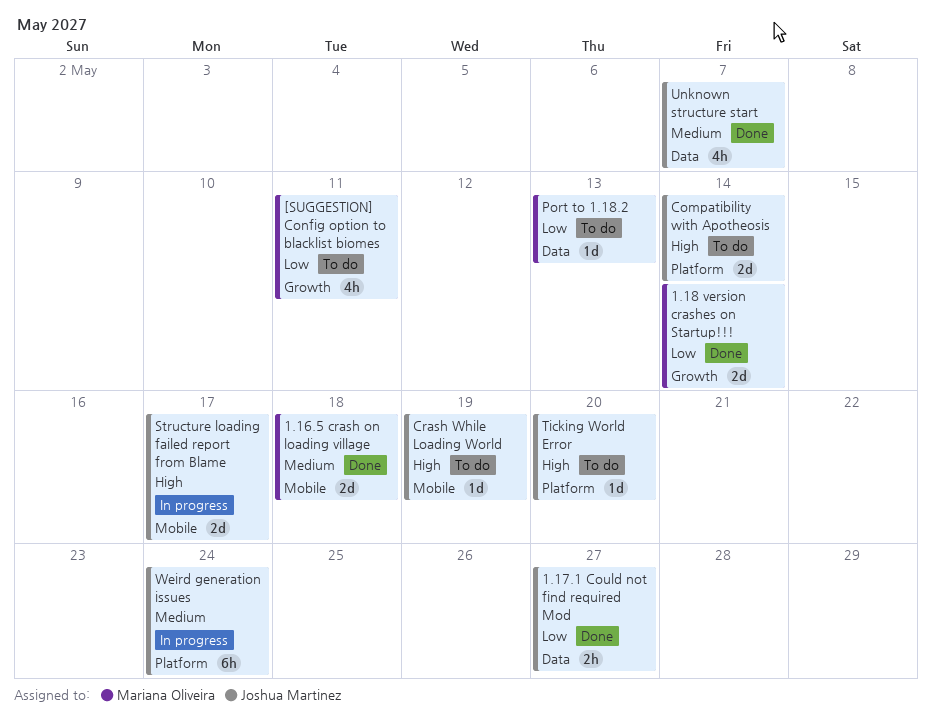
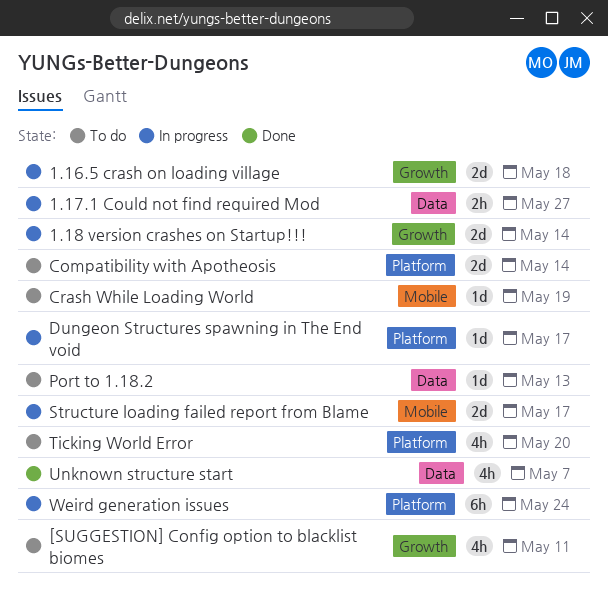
1.16.5 crash on loading village, status: Done -> In progress
1.16.5 crash on loading village, label: Mobile -> Growth
1.17.1 Could not find required Mod, status: Done -> In progress
1.18 version crashes on Startup!!!, status: Done -> In progress
Dungeon Structures spawning in The End void: none -> present
Ticking World Error, estimate: 1d -> 4h

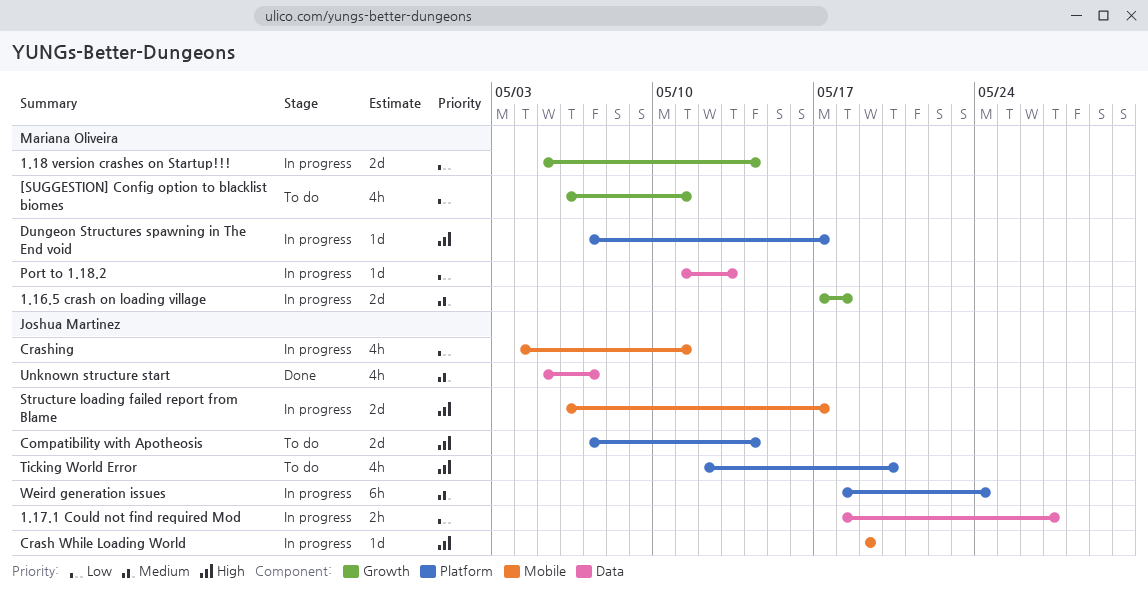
Crash While Loading World, status: To do -> In progress
Crashing: none -> present
Port to 1.18.2, status: To do -> In progress

